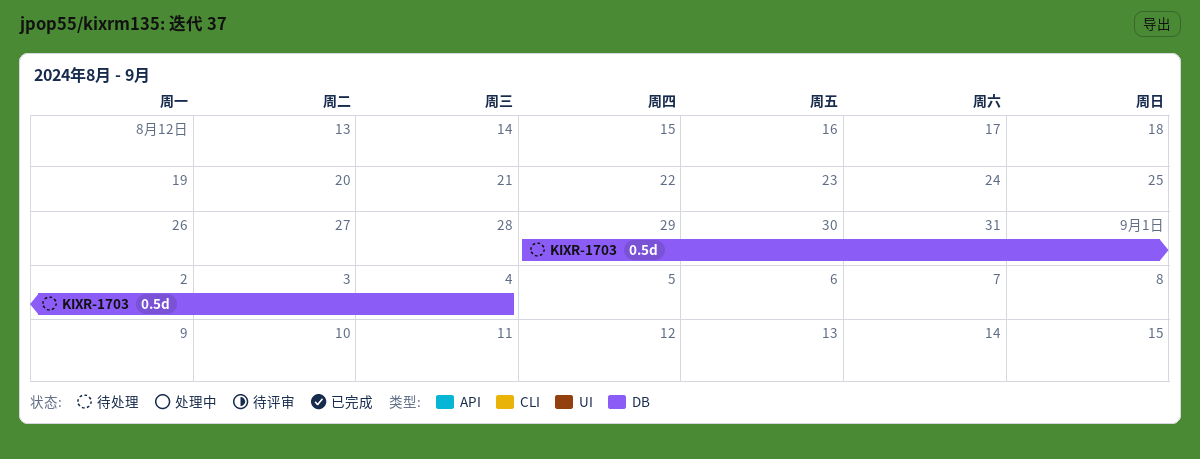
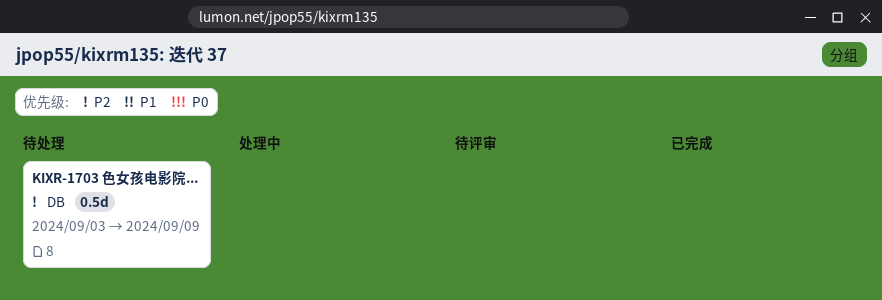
KIXR-1703, start: Aug 29 -> Sep 3
KIXR-1703, due: Sep 4 -> Sep 9

